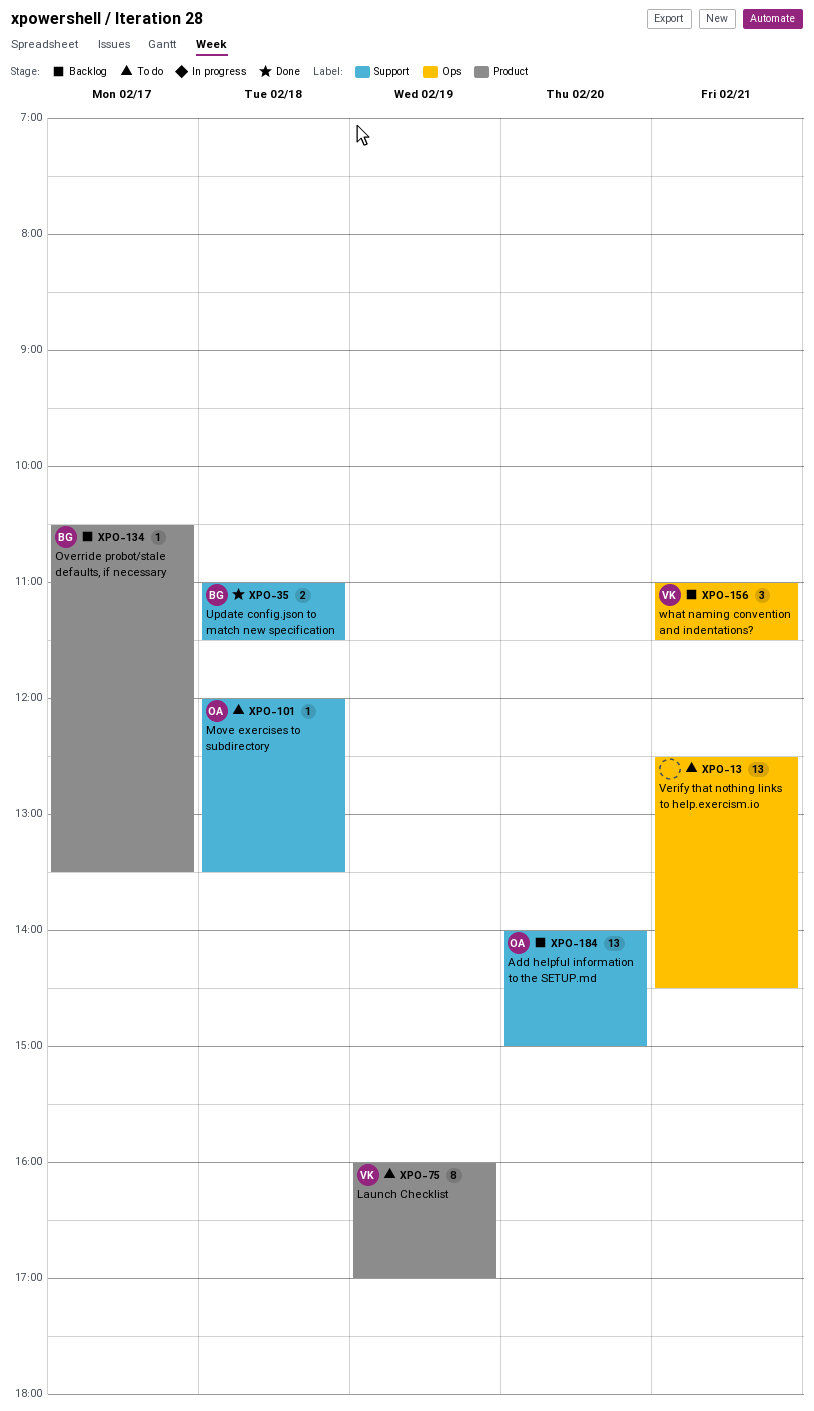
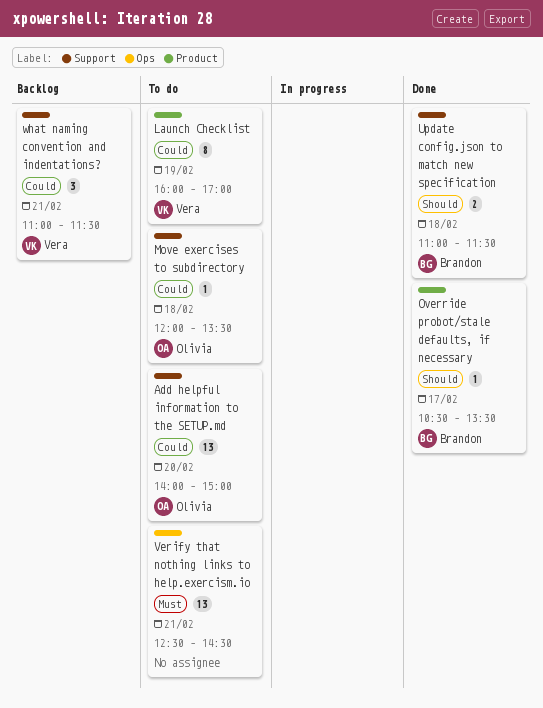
Add helpful information to the SETUP.md, status: Backlog -> To do
Override probot/stale defaults, if necessary, status: Backlog -> Done
what naming convention and indentations?, label: Ops -> Support

